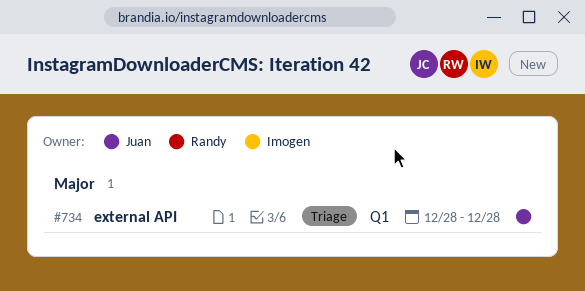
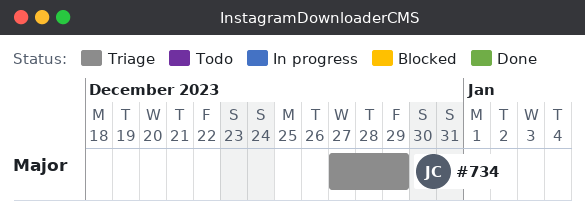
#734, start: Dec 28 -> Dec 27
#734, due: Dec 28 -> Dec 29

